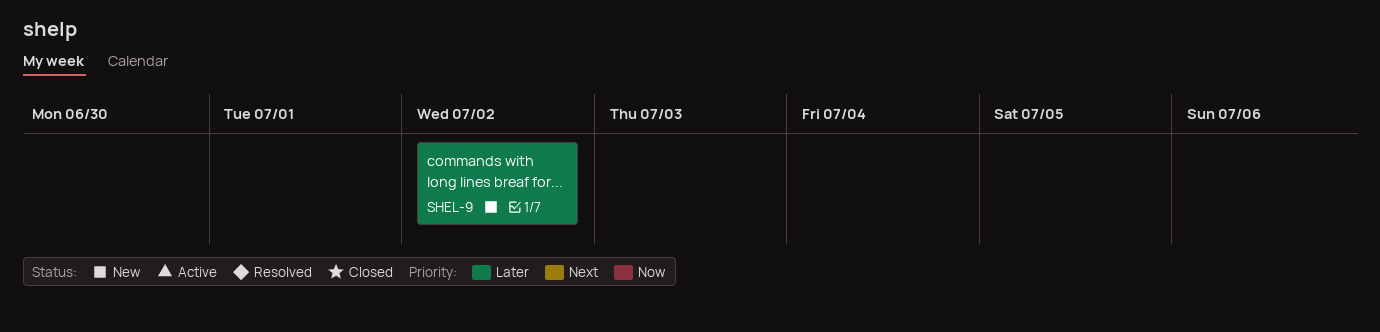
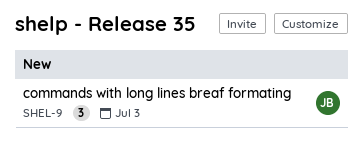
SHEL-9, due: Jul 2 -> Jul 3

